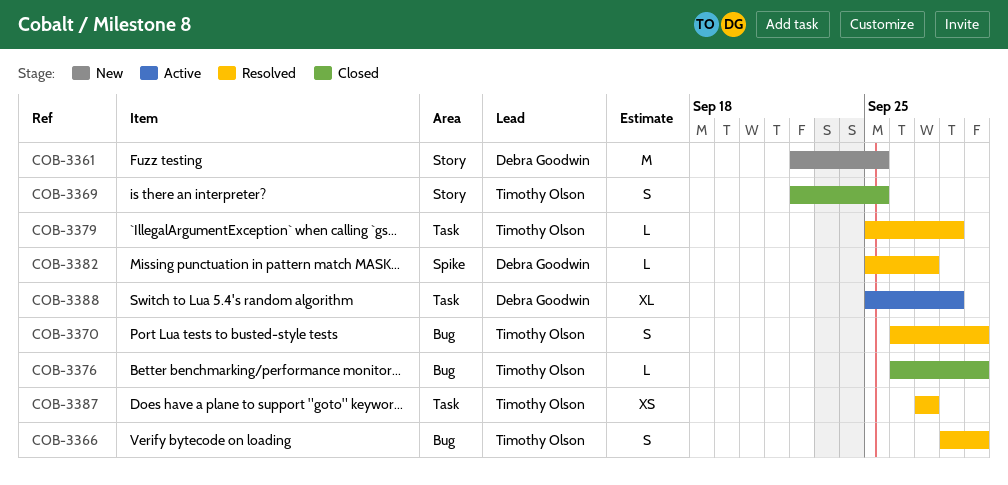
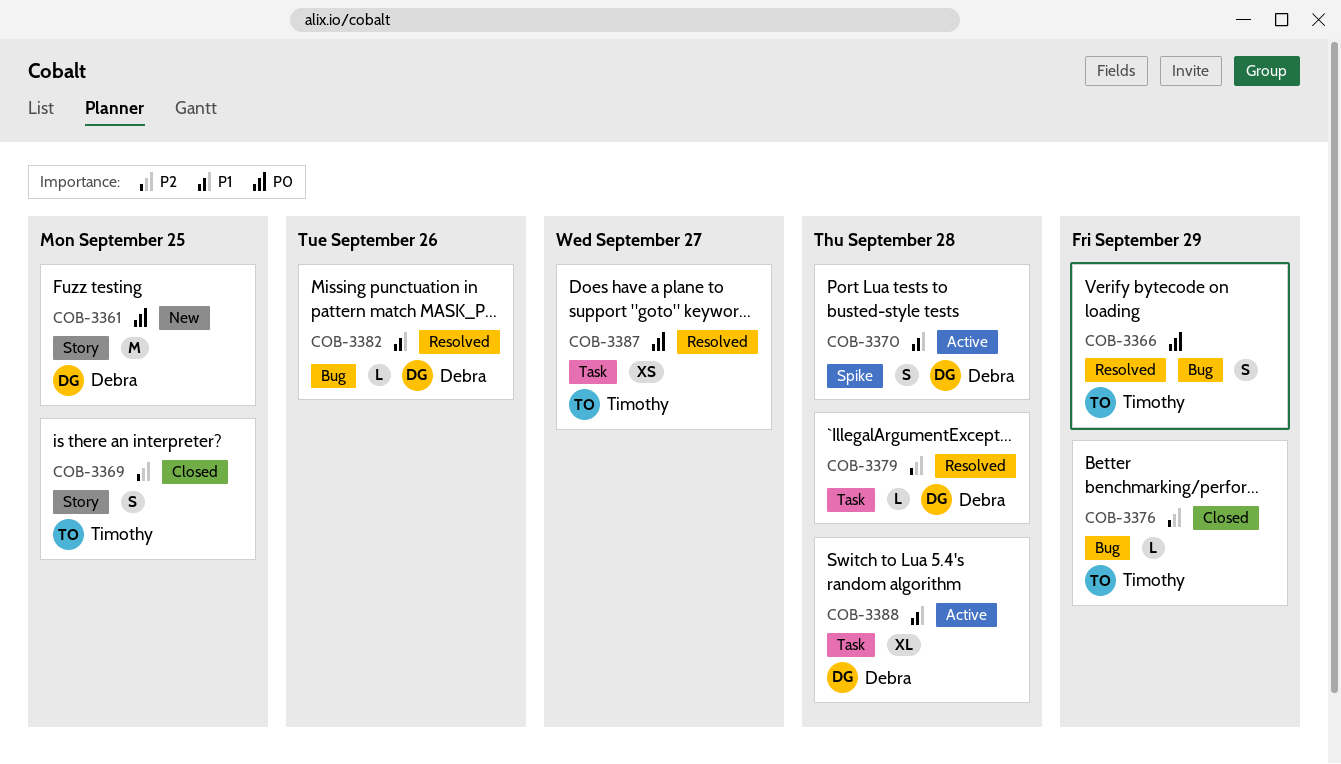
COB-3370, status: Resolved -> Active
COB-3370, owner: Timothy Olson -> Debra Goodwin
COB-3370, label: Bug -> Spike
COB-3370, due: Sep 29 -> Sep 28
COB-3379, owner: Timothy Olson -> Debra Goodwin
COB-3382, label: Spike -> Bug
COB-3382, due: Sep 27 -> Sep 26

